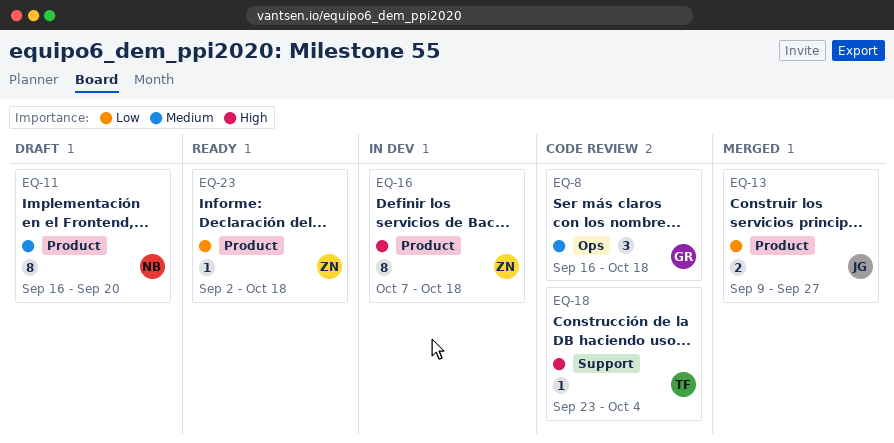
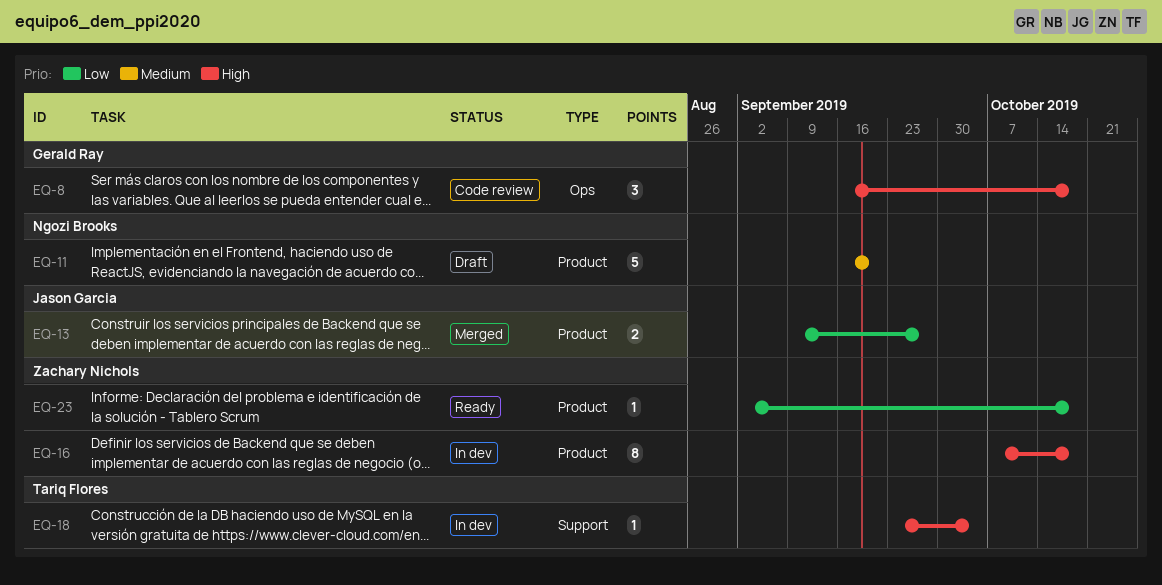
EQ-8, priority: Medium -> High
EQ-11, estimate: 8 -> 5
EQ-18, status: Code review -> In dev

